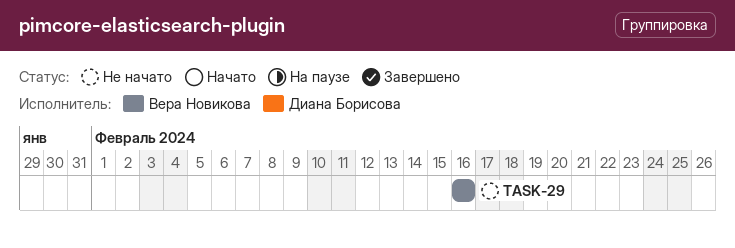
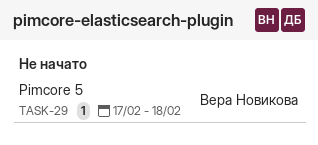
TASK-29, start: Feb 16 -> Feb 17
TASK-29, due: Feb 16 -> Feb 18

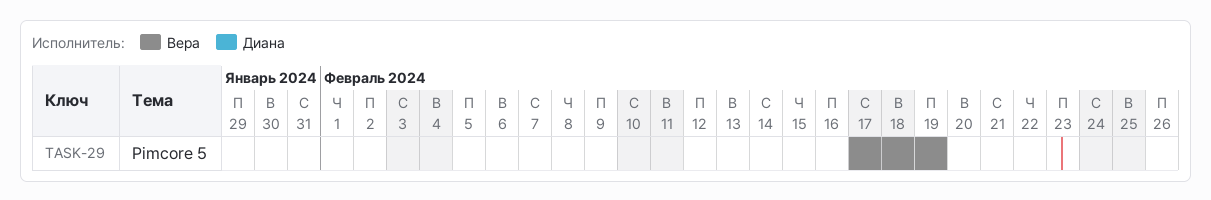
TASK-29, due: Feb 18 -> Feb 19

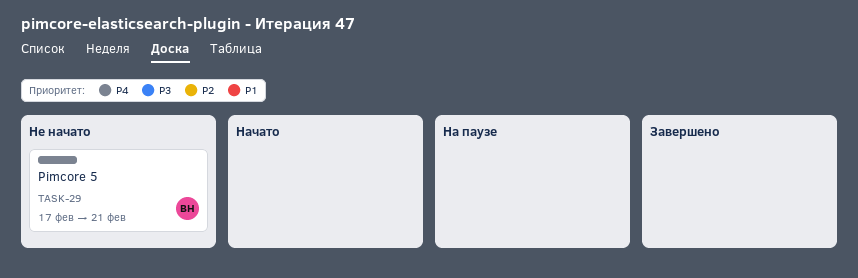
TASK-29, due: Feb 19 -> Feb 21

